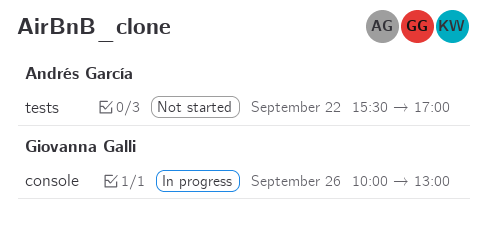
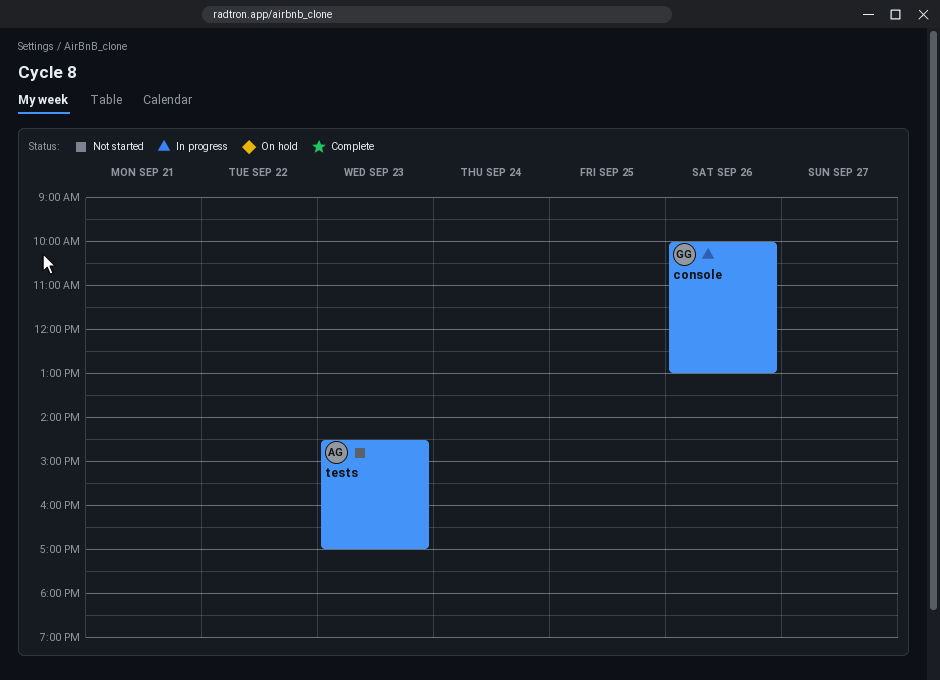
tests, day: Sep 22 -> Sep 23
tests, begins: 15:30 -> 14:30

